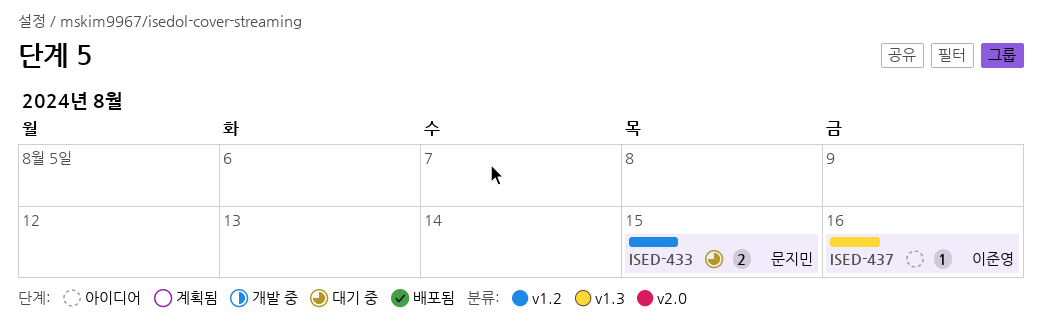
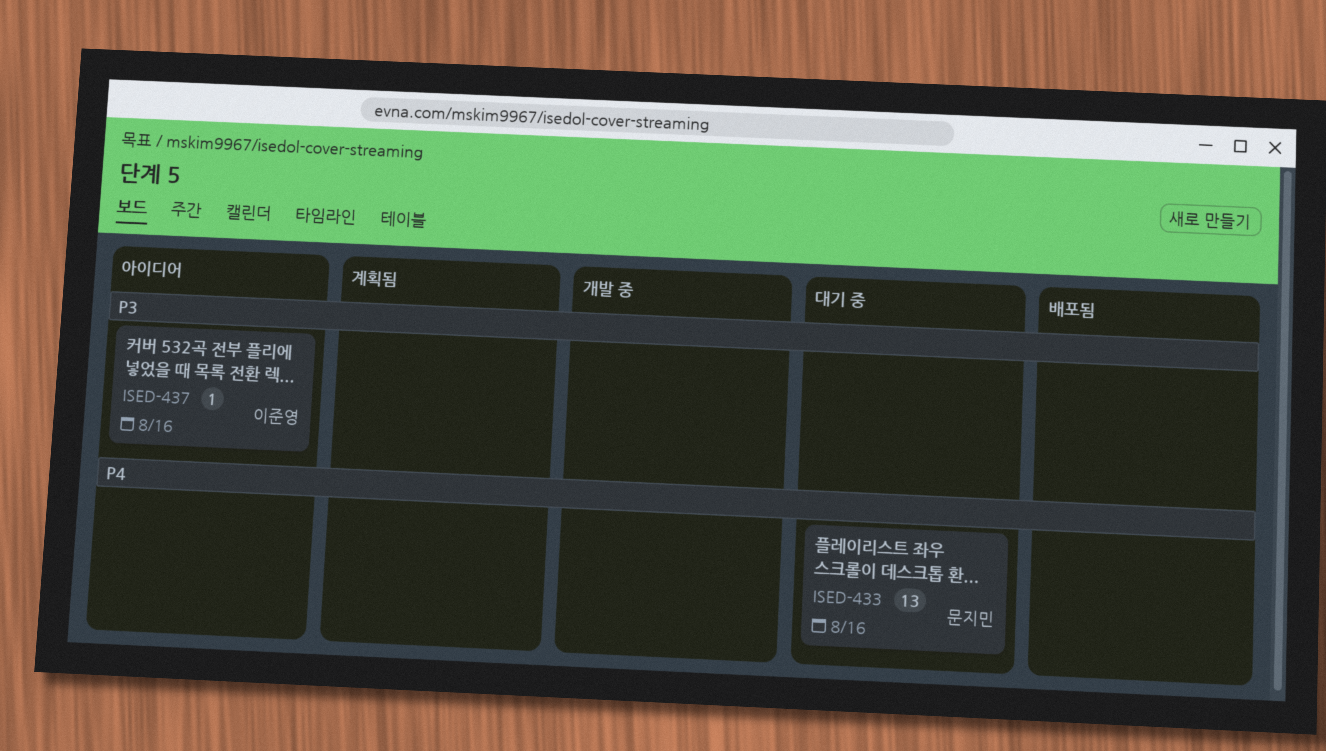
ISED-433, estimate: 2 -> 13
ISED-433, due: Aug 15 -> Aug 16

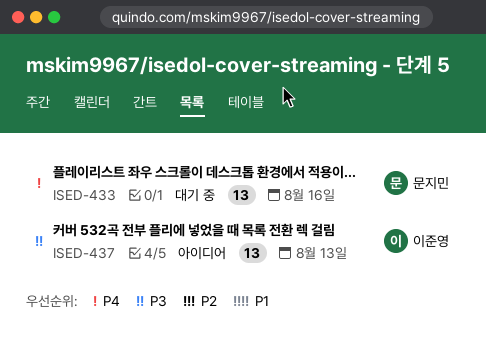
ISED-437, estimate: 1 -> 13
ISED-437, due: Aug 16 -> Aug 13

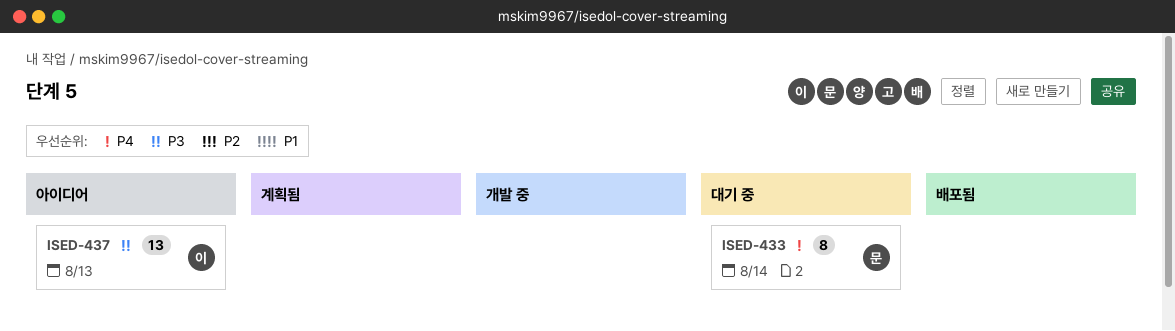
ISED-433, estimate: 13 -> 8
ISED-433, due: Aug 16 -> Aug 14

